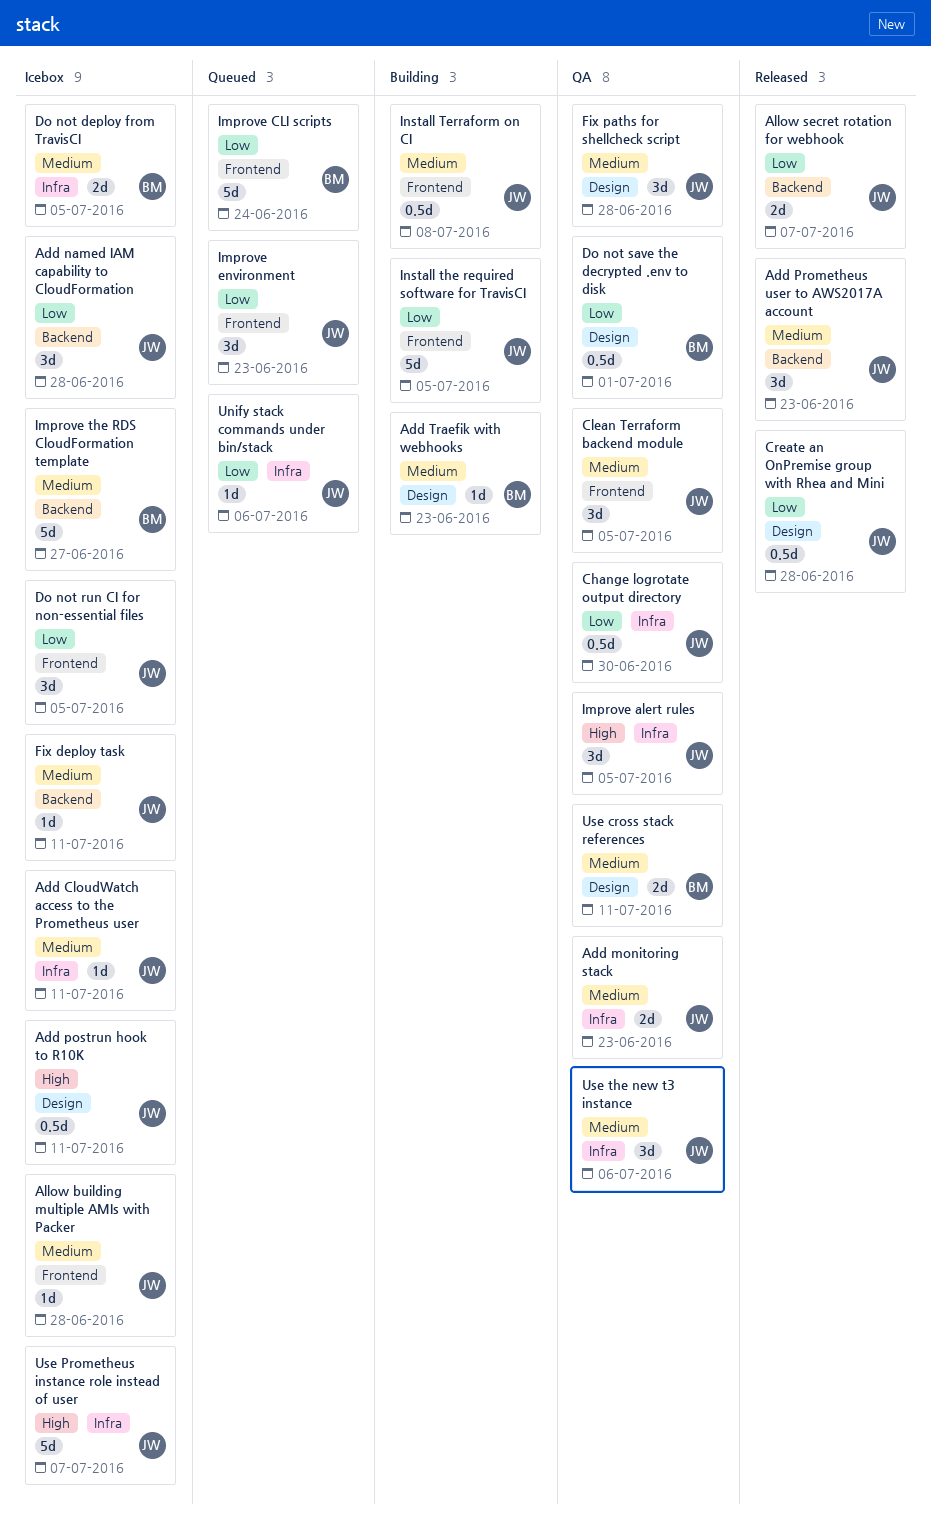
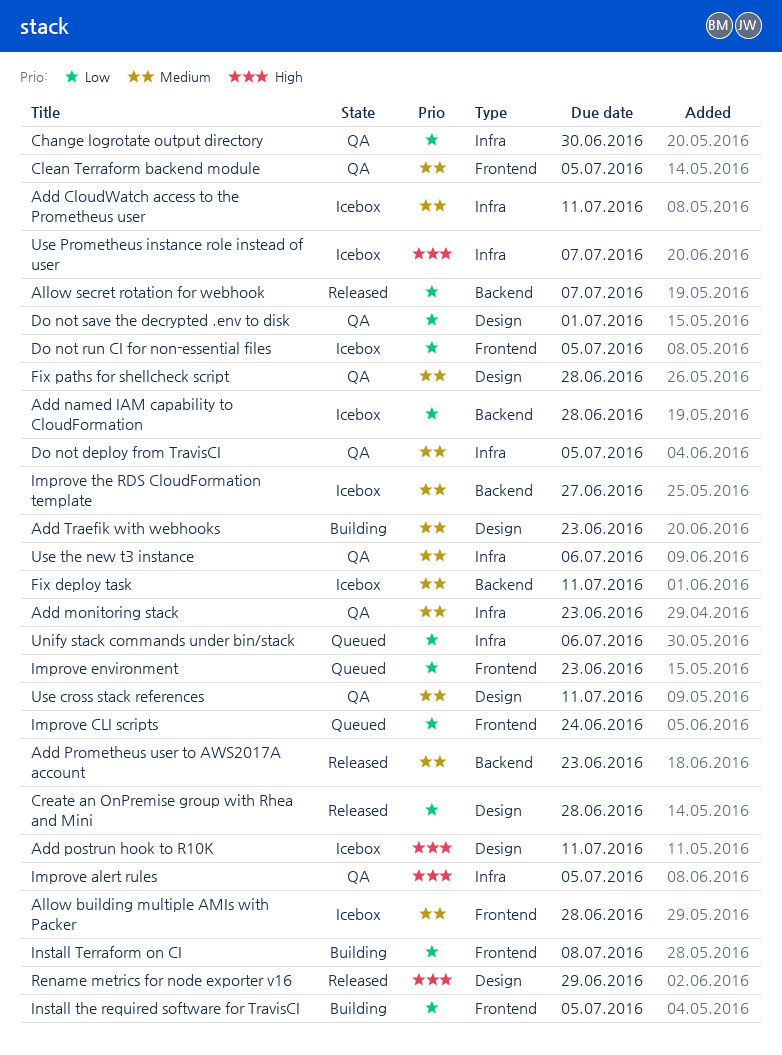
Do not deploy from TravisCI, status: Icebox -> QA
Install Terraform on CI, priority: Medium -> Low
Rename metrics for node exporter v16: none -> present

